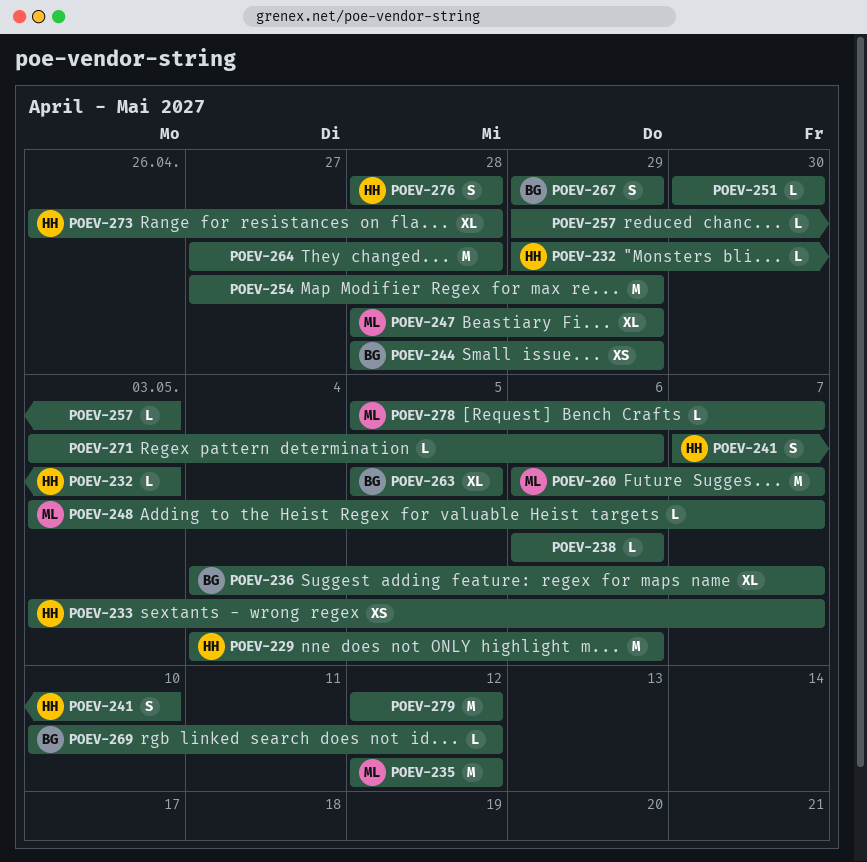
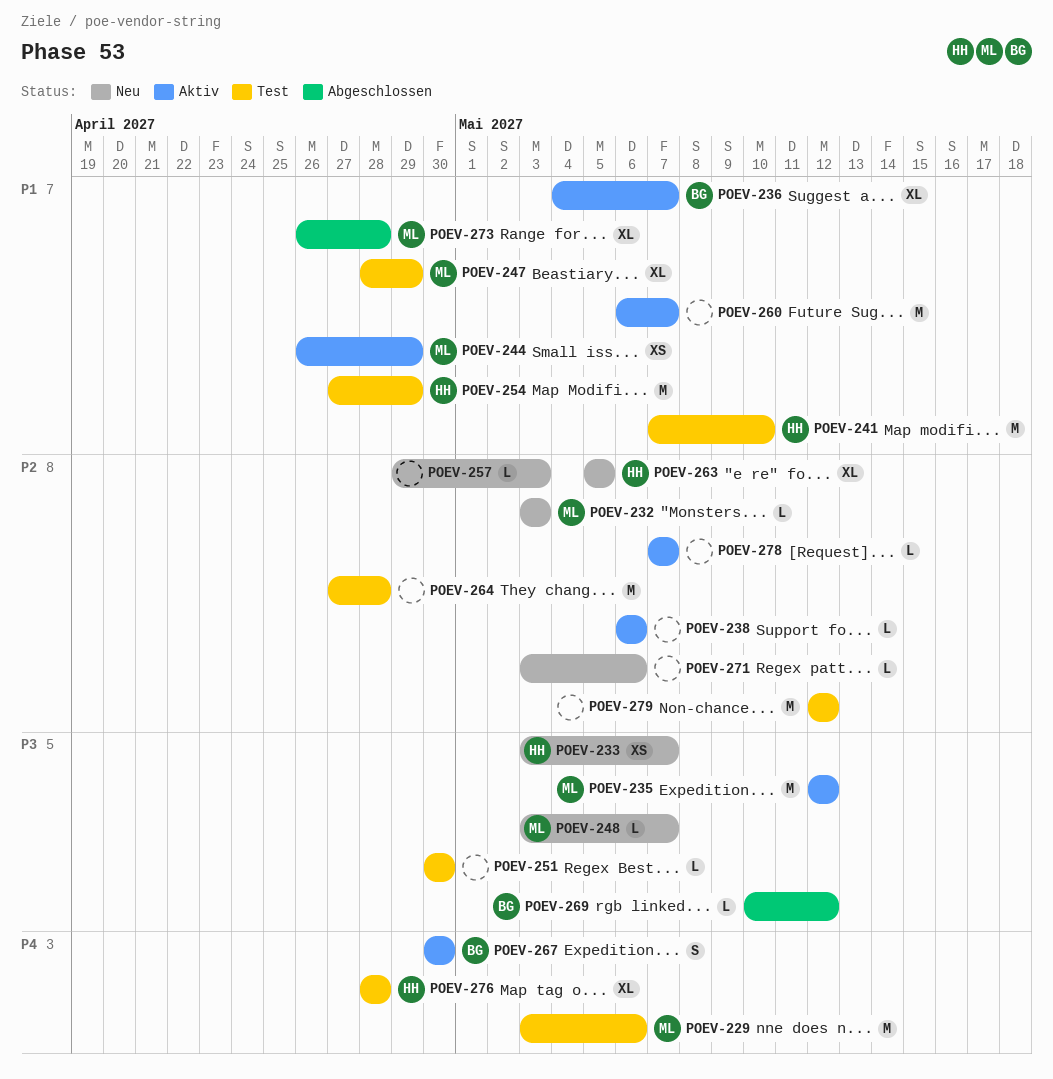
POEV-229, owner: HH -> ML
POEV-229, start: May 4 -> May 3
POEV-232, owner: HH -> ML
POEV-232, start: Apr 29 -> May 3
POEV-241, estimate: S -> M
POEV-244, owner: BG -> ML
POEV-244, start: Apr 28 -> Apr 26
POEV-254, owner: none -> HH
POEV-260, owner: ML -> none
POEV-263, owner: BG -> HH
POEV-267, start: Apr 29 -> Apr 30
POEV-267, due: Apr 29 -> Apr 30
POEV-273, owner: HH -> ML
POEV-276, estimate: S -> XL
POEV-278, owner: ML -> none
POEV-278, start: May 5 -> May 7

